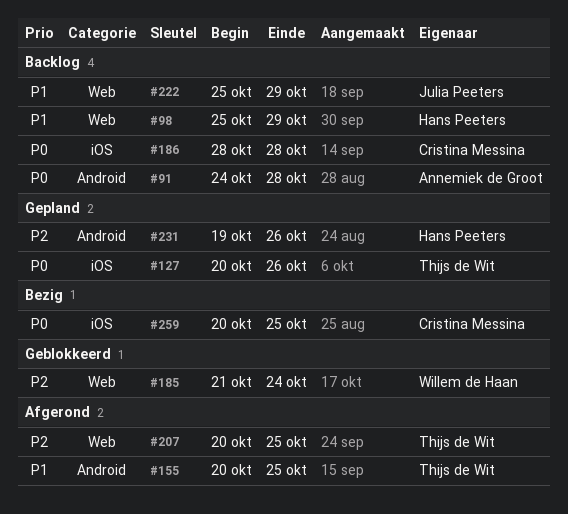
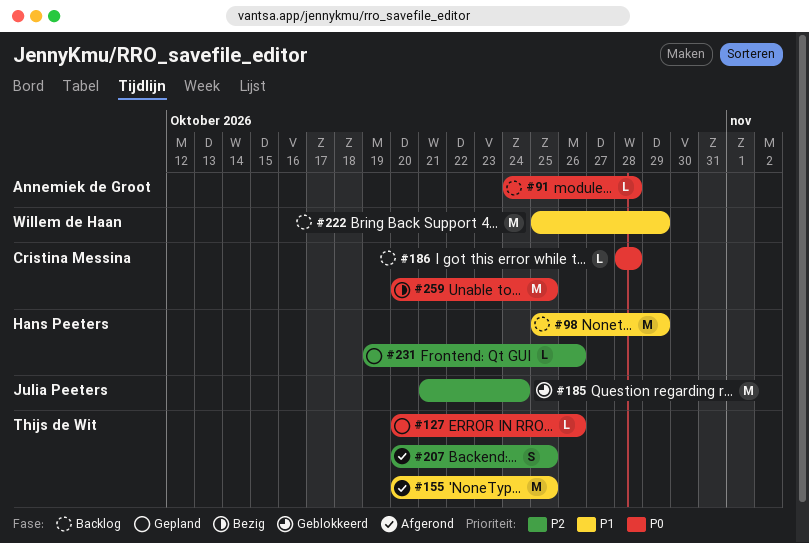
#185, owner: Willem de Haan -> Julia Peeters
#222, owner: Julia Peeters -> Willem de Haan

